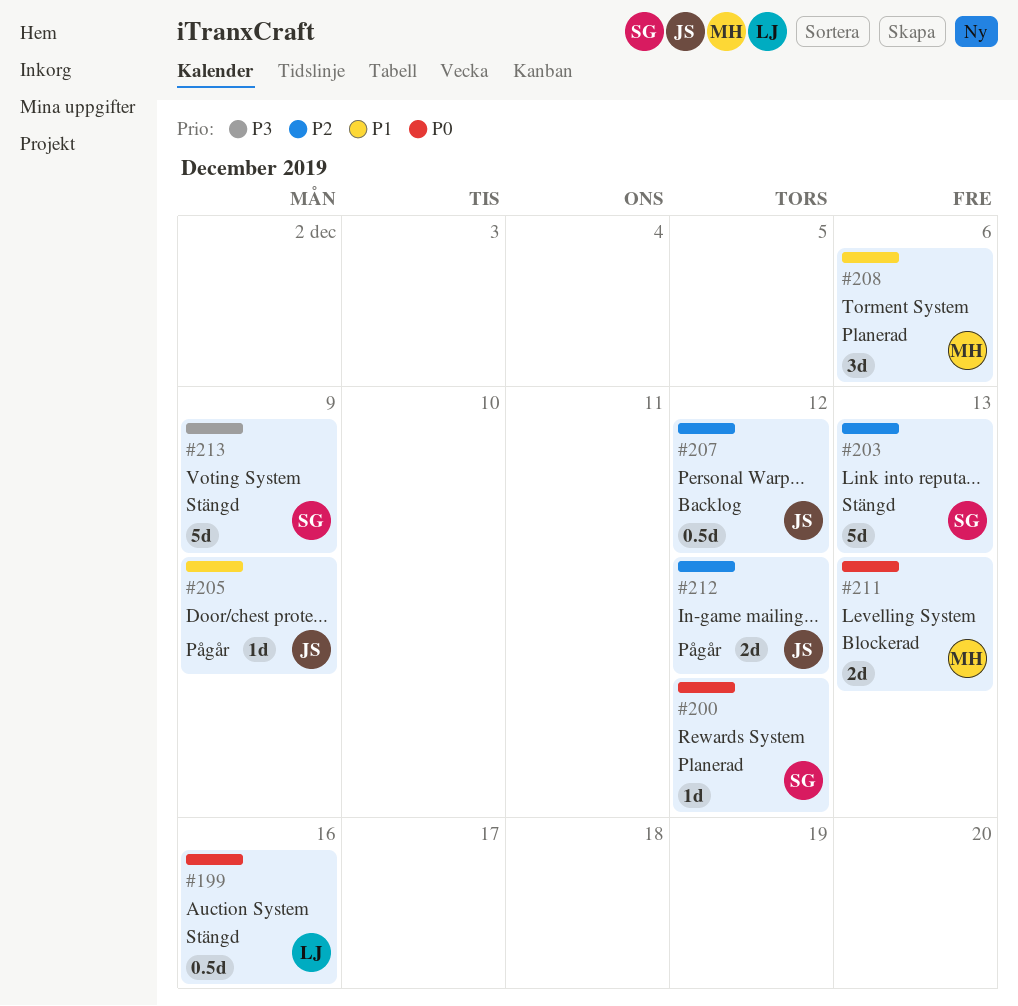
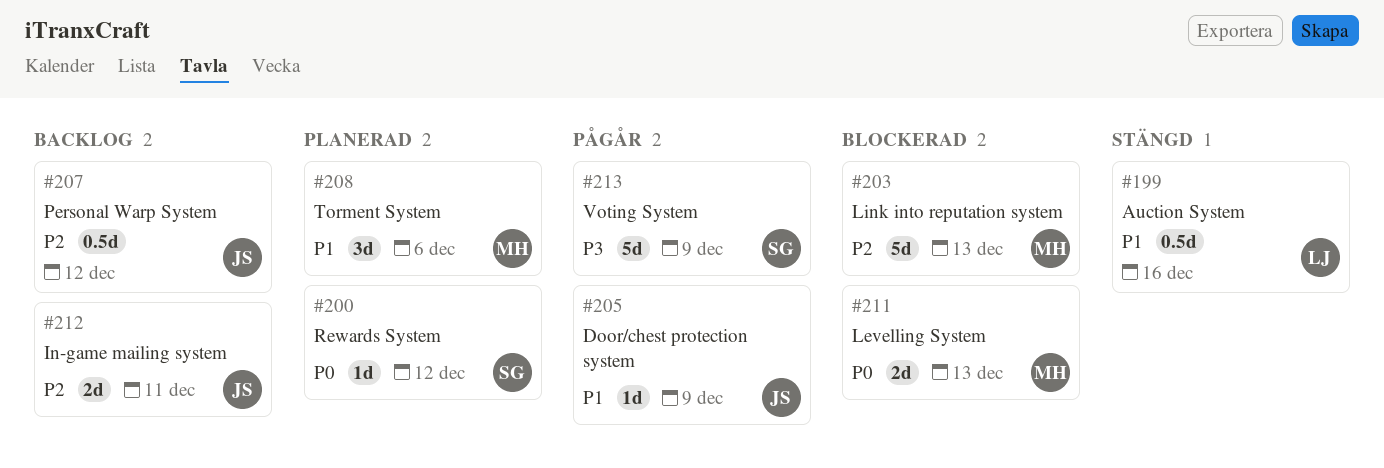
#199, priority: P0 -> P1
#203, status: Stängd -> Blockerad
#203, owner: SG -> MH
#212, status: Pågår -> Backlog
#212, due: Dec 12 -> Dec 11
#213, status: Stängd -> Pågår

